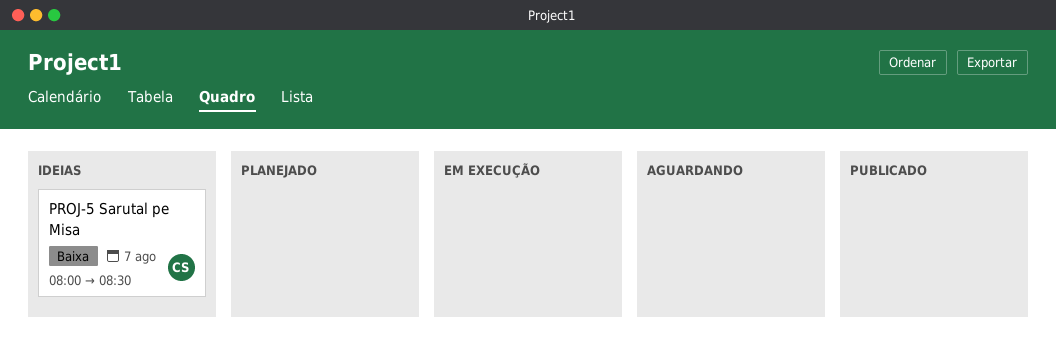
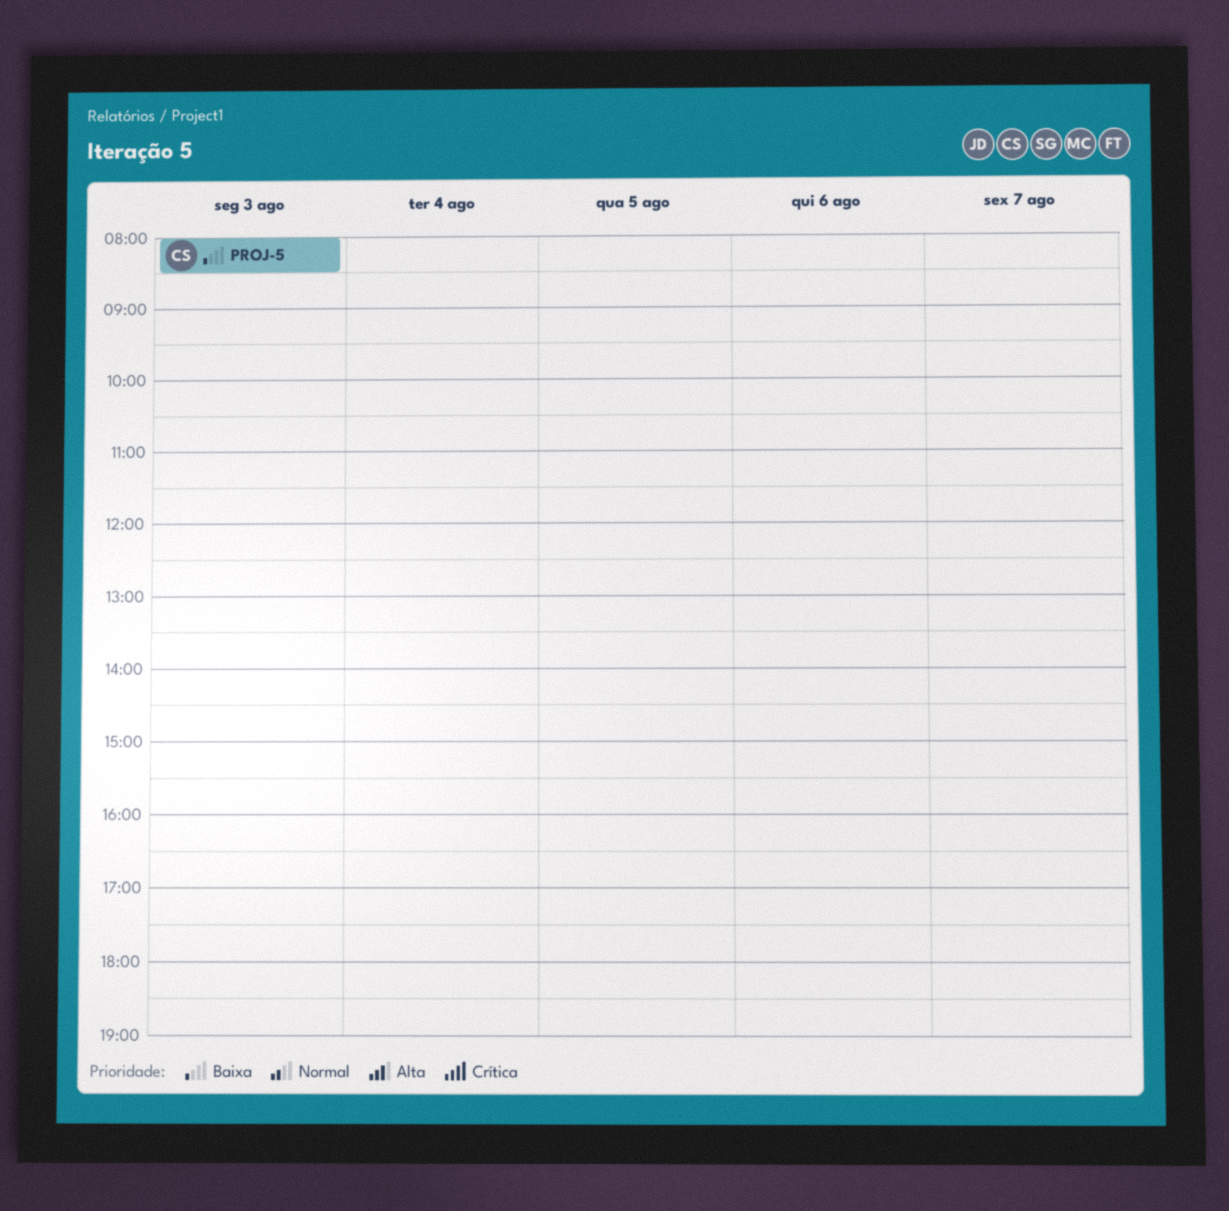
PROJ-5, day: Aug 7 -> Aug 3

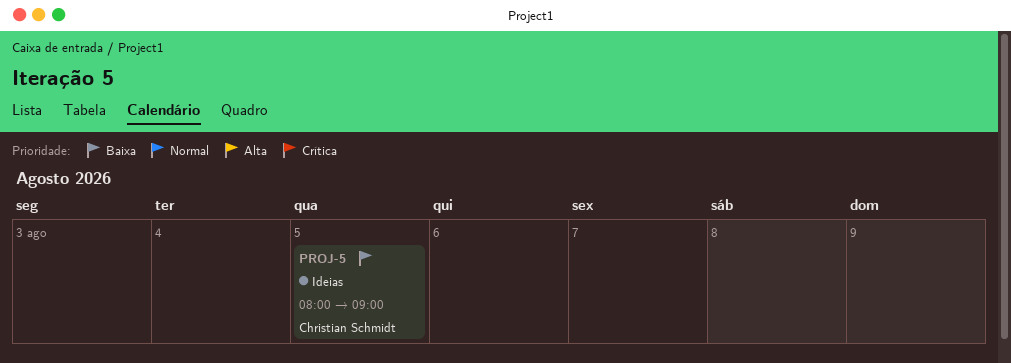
PROJ-5, day: Aug 3 -> Aug 5
PROJ-5, ends: 08:30 -> 09:00

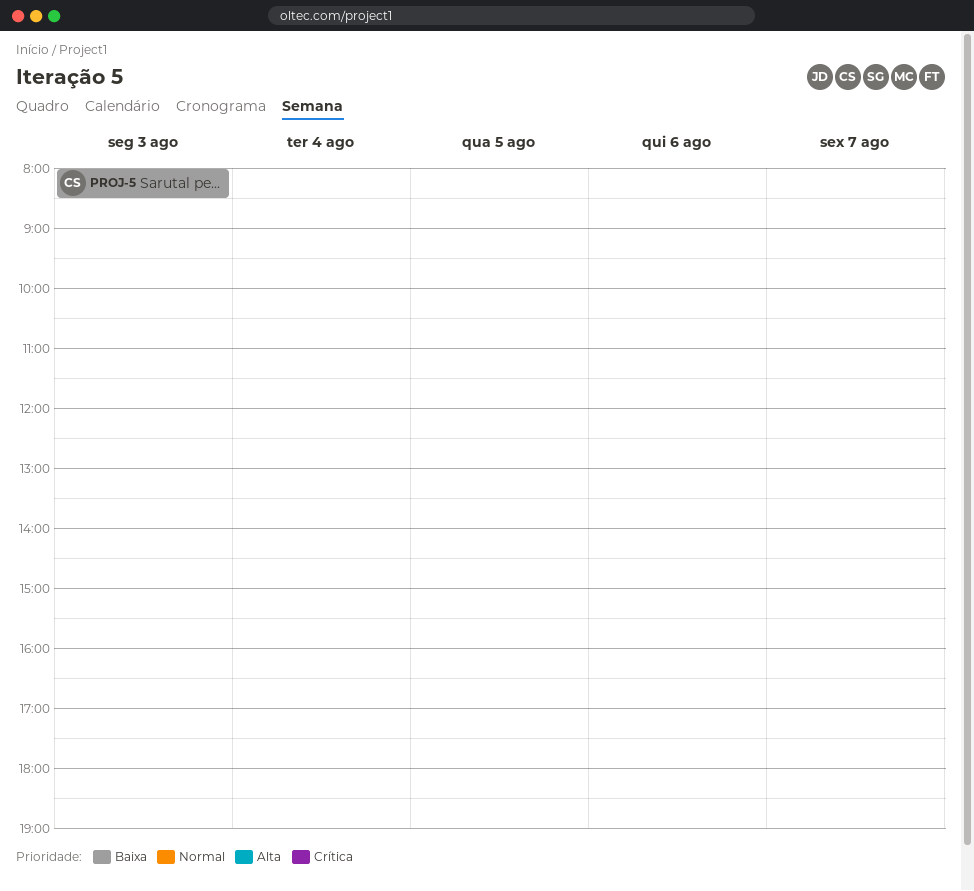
PROJ-5, day: Aug 5 -> Aug 3
PROJ-5, ends: 09:00 -> 08:30

